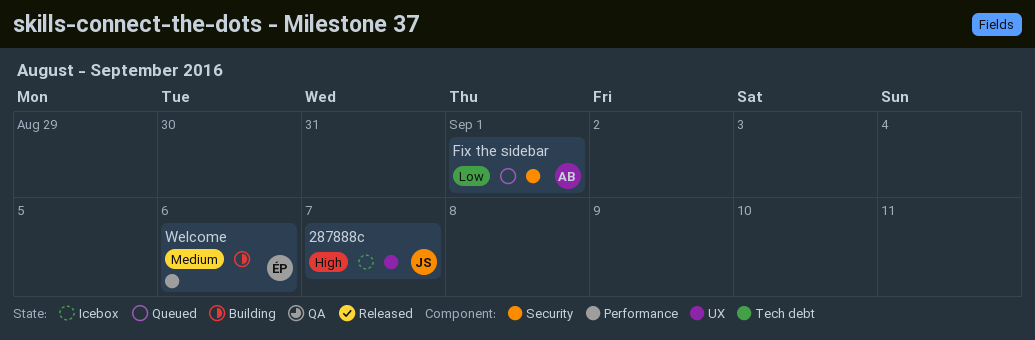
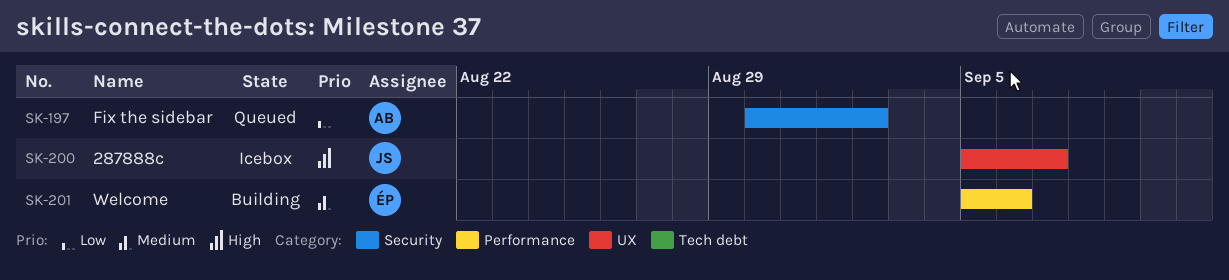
Fix the sidebar, due: Sep 1 -> Sep 2

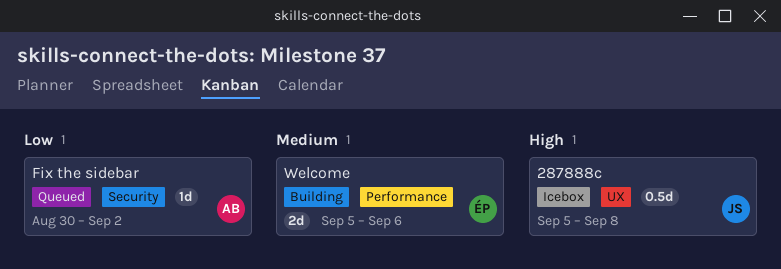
287888c, due: Sep 7 -> Sep 8

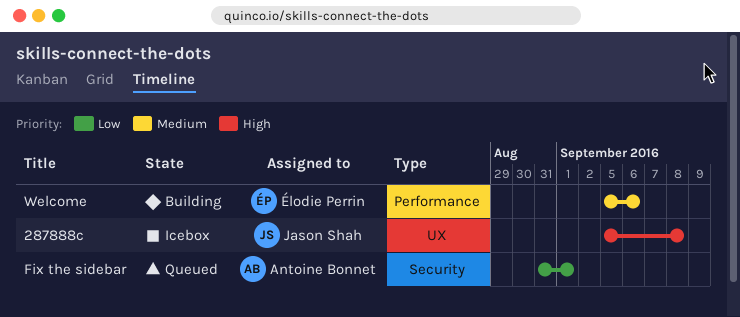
Fix the sidebar, start: Aug 30 -> Aug 31
Fix the sidebar, due: Sep 2 -> Sep 1

